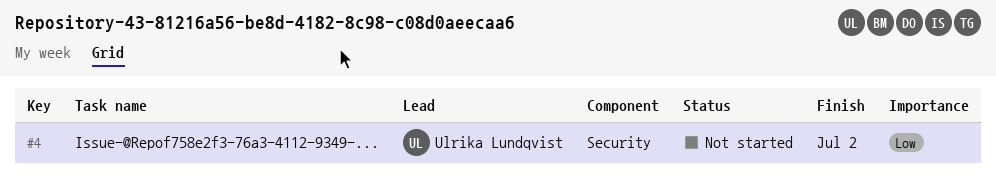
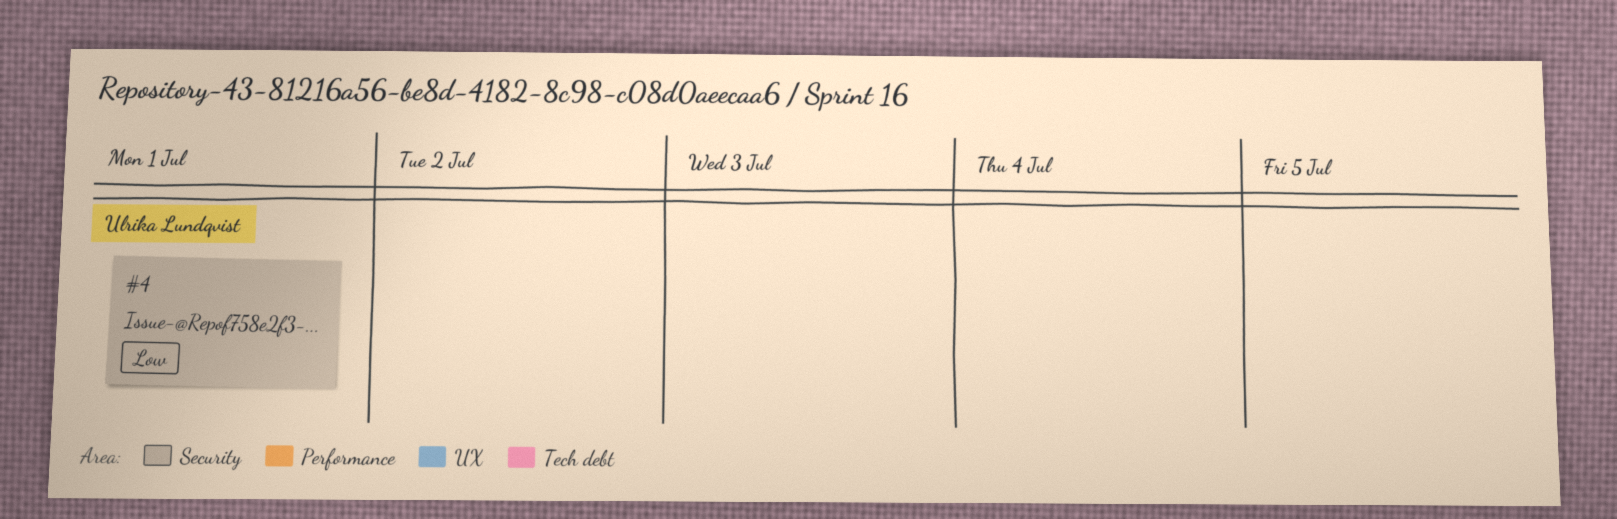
#4, due: Jul 2 -> Jul 1

